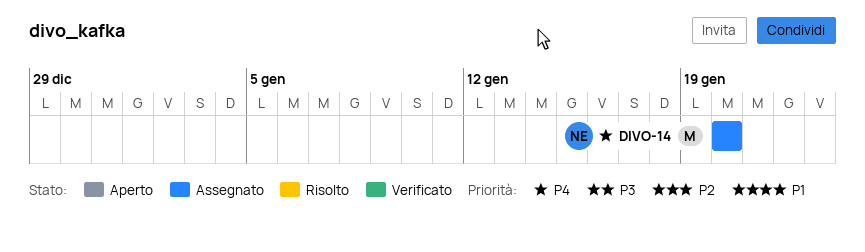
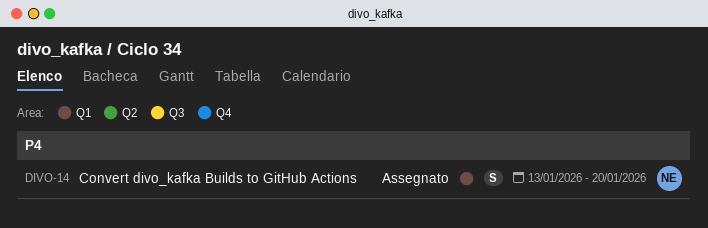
DIVO-14, estimate: M -> S
DIVO-14, start: Jan 20 -> Jan 13

